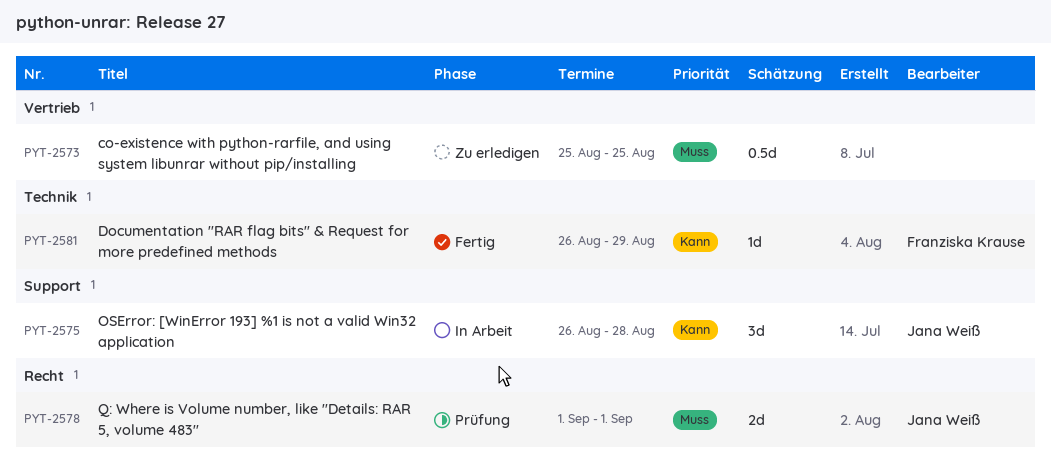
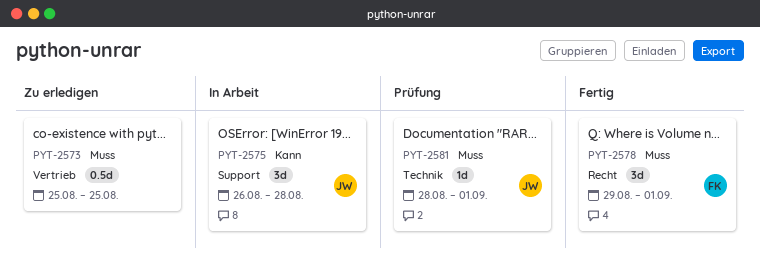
PYT-2578, status: Prüfung -> Fertig
PYT-2578, owner: Jana Weiß -> Franziska Krause
PYT-2578, estimate: 2d -> 3d
PYT-2578, start: Sep 1 -> Aug 29
PYT-2581, status: Fertig -> Prüfung
PYT-2581, owner: Franziska Krause -> Jana Weiß
PYT-2581, priority: Kann -> Muss
PYT-2581, start: Aug 26 -> Aug 28
PYT-2581, due: Aug 29 -> Sep 1

